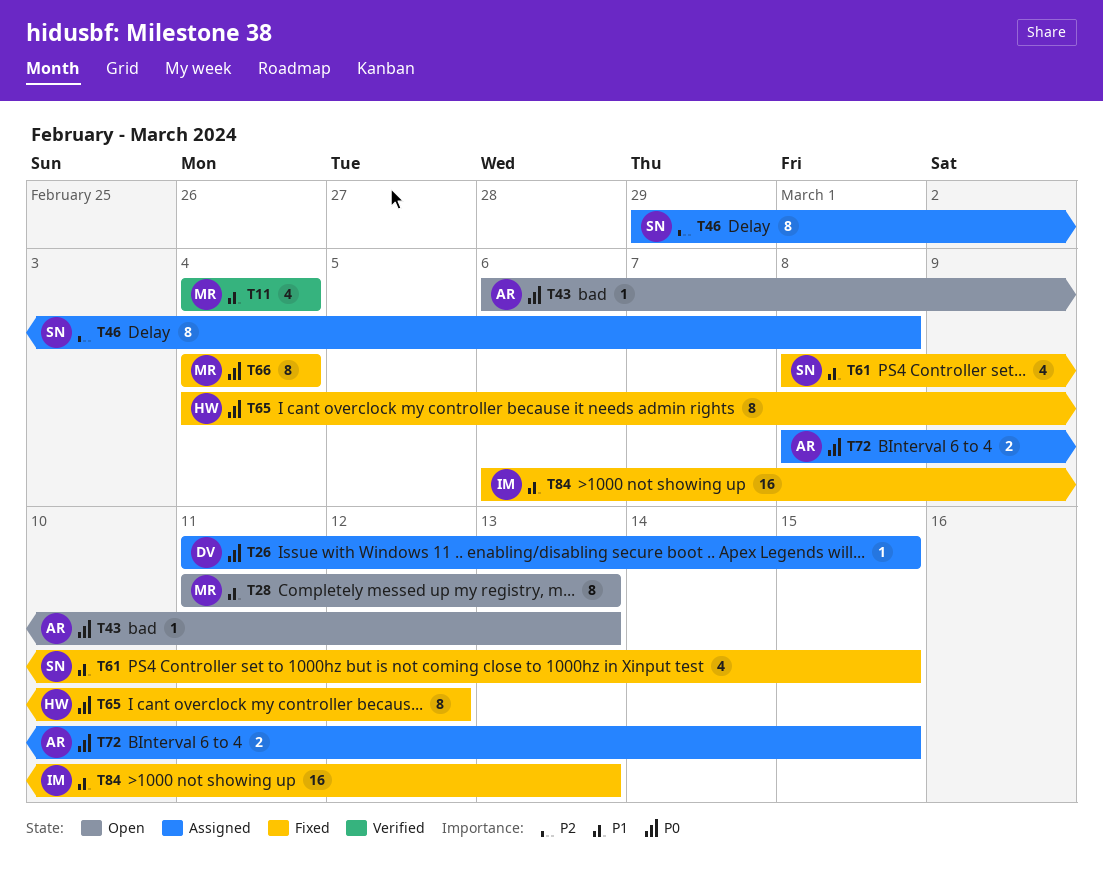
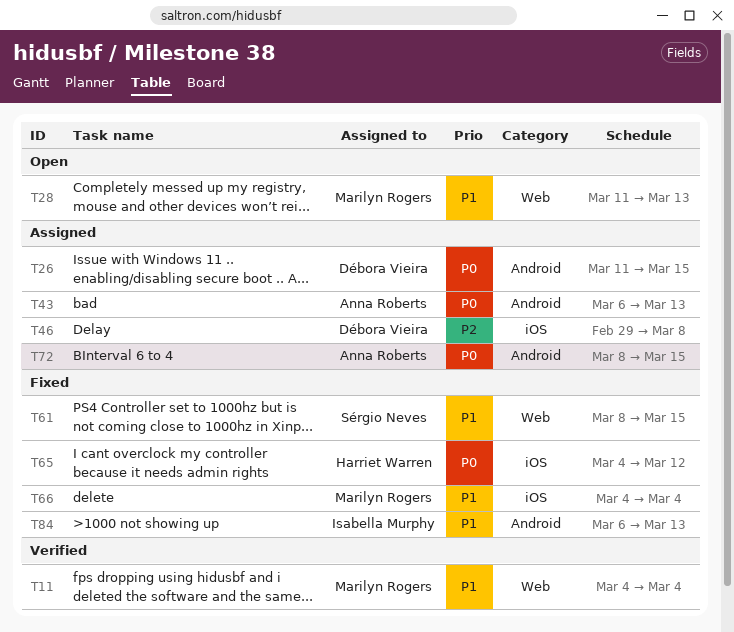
T43, status: Open -> Assigned
T46, owner: Sérgio Neves -> Débora Vieira
T66, priority: P0 -> P1

